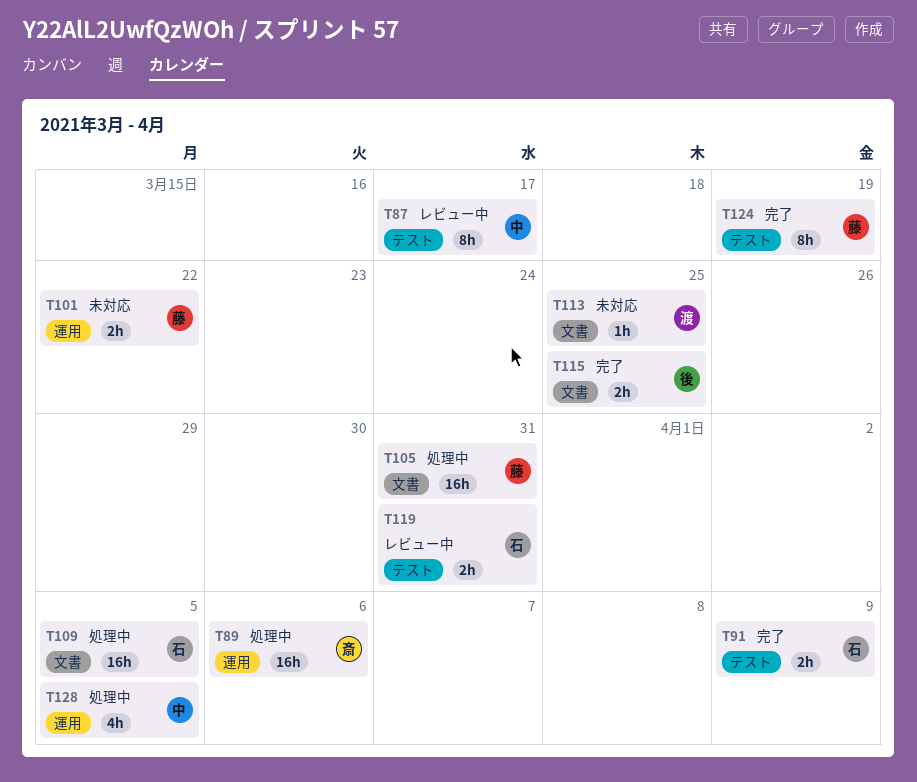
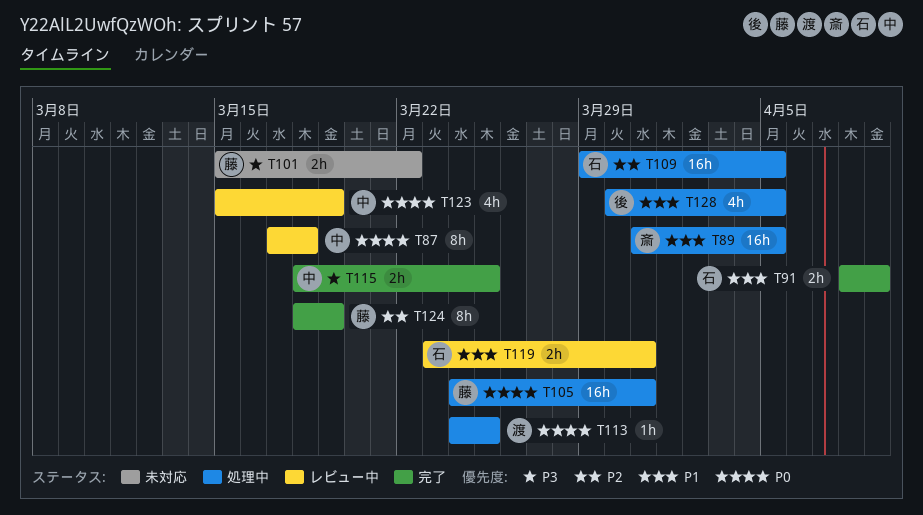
T87, due: Mar 17 -> Mar 18
T89, due: Apr 6 -> Apr 5
T113, status: 未対応 -> 処理中
T115, owner: 後 -> 中
T123: none -> present
T128, owner: 中 -> 後

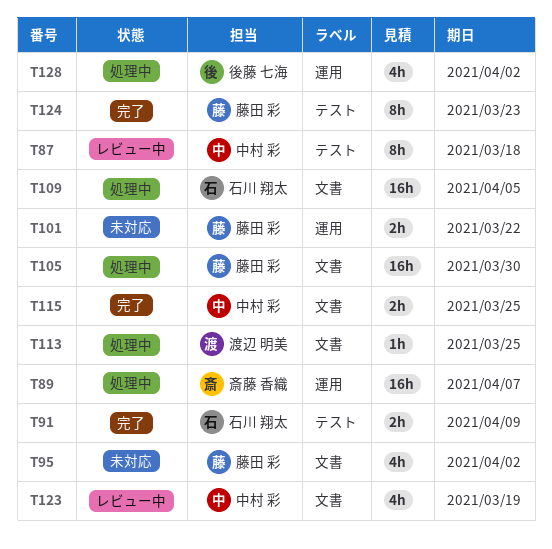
T89, due: Apr 5 -> Apr 7
T95: none -> present
T105, due: Mar 31 -> Mar 30
T119: present -> none
T124, due: Mar 19 -> Mar 23
T128, due: Apr 5 -> Apr 2

